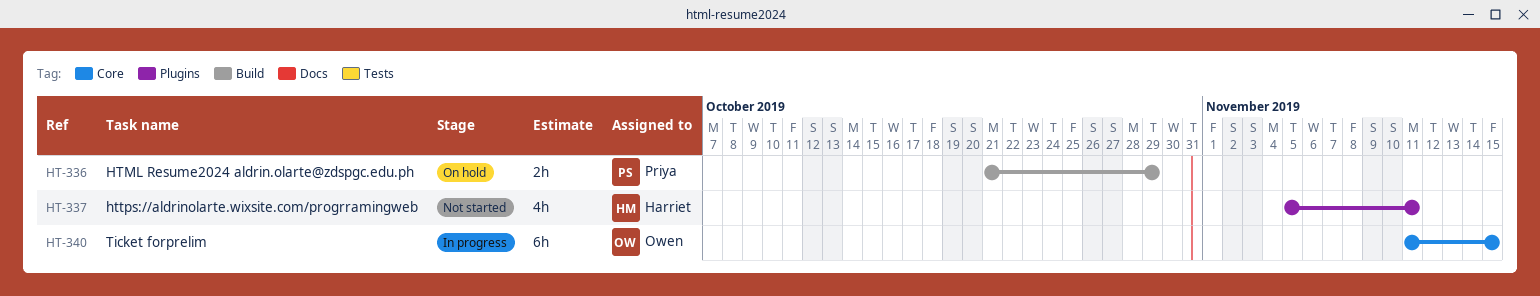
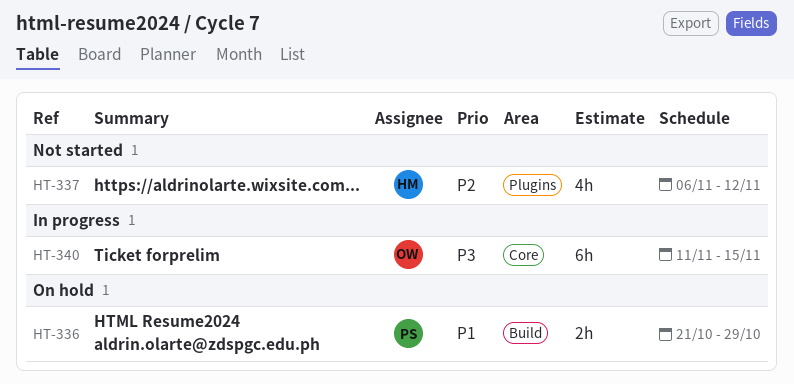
HT-337, start: Nov 5 -> Nov 6
HT-337, due: Nov 11 -> Nov 12

